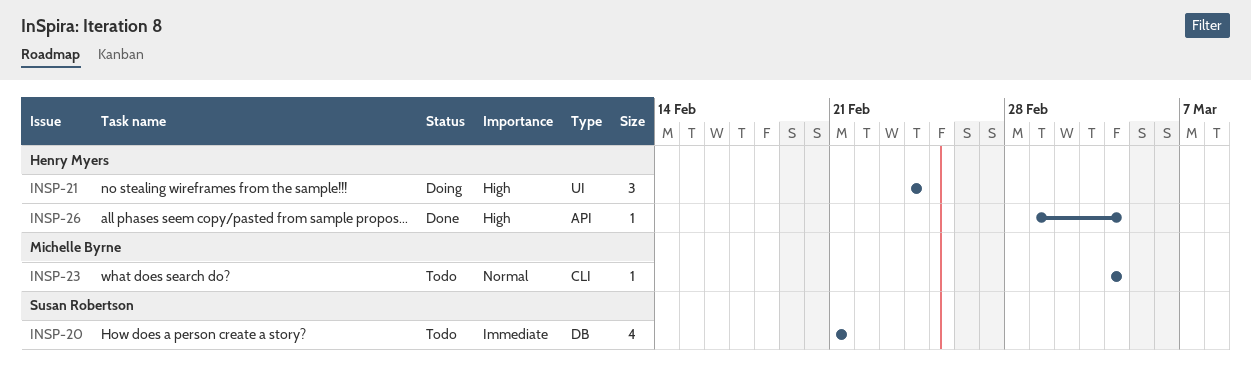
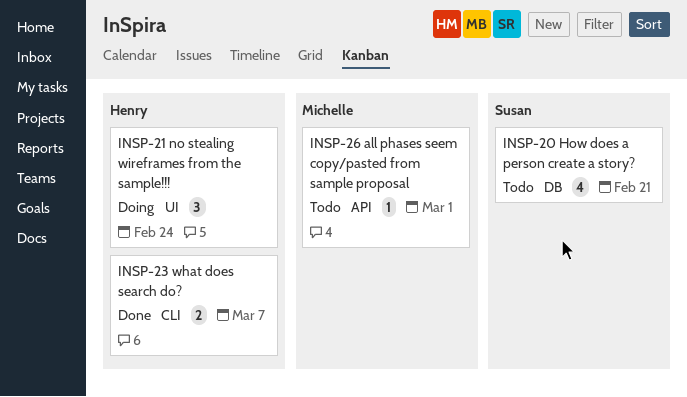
INSP-23, status: Todo -> Done
INSP-23, owner: Michelle Byrne -> Henry Myers
INSP-23, estimate: 1 -> 2
INSP-23, due: Mar 4 -> Mar 7
INSP-26, status: Done -> Todo
INSP-26, owner: Henry Myers -> Michelle Byrne
INSP-26, due: Mar 4 -> Mar 1

